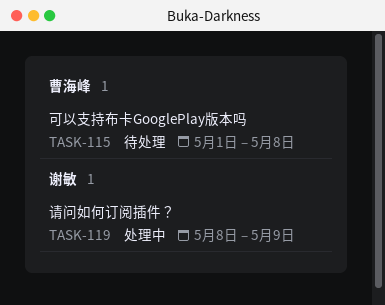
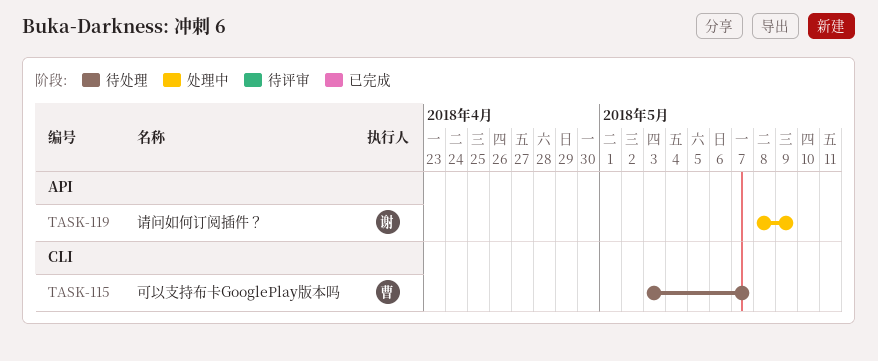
TASK-115, start: May 1 -> May 3
TASK-115, due: May 8 -> May 7

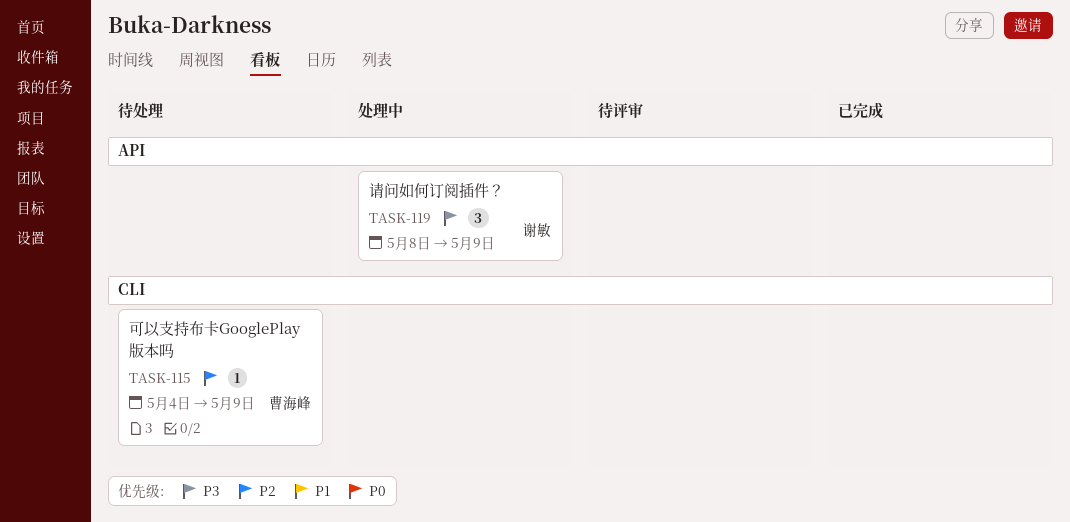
TASK-115, start: May 3 -> May 4
TASK-115, due: May 7 -> May 9

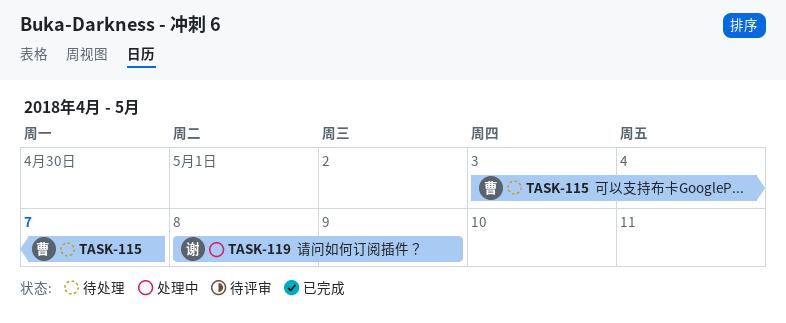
TASK-115, start: May 4 -> May 3
TASK-115, due: May 9 -> May 7

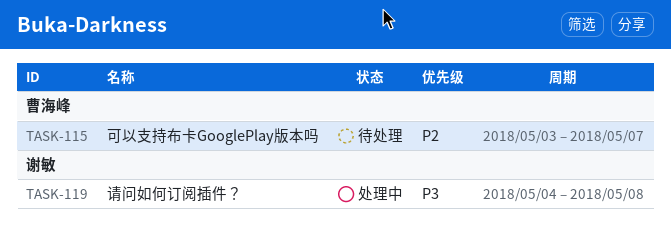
TASK-119, start: May 8 -> May 4
TASK-119, due: May 9 -> May 8

